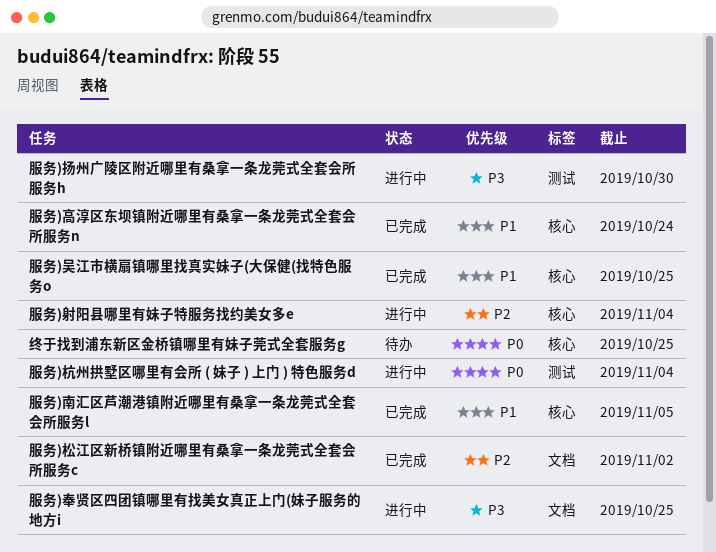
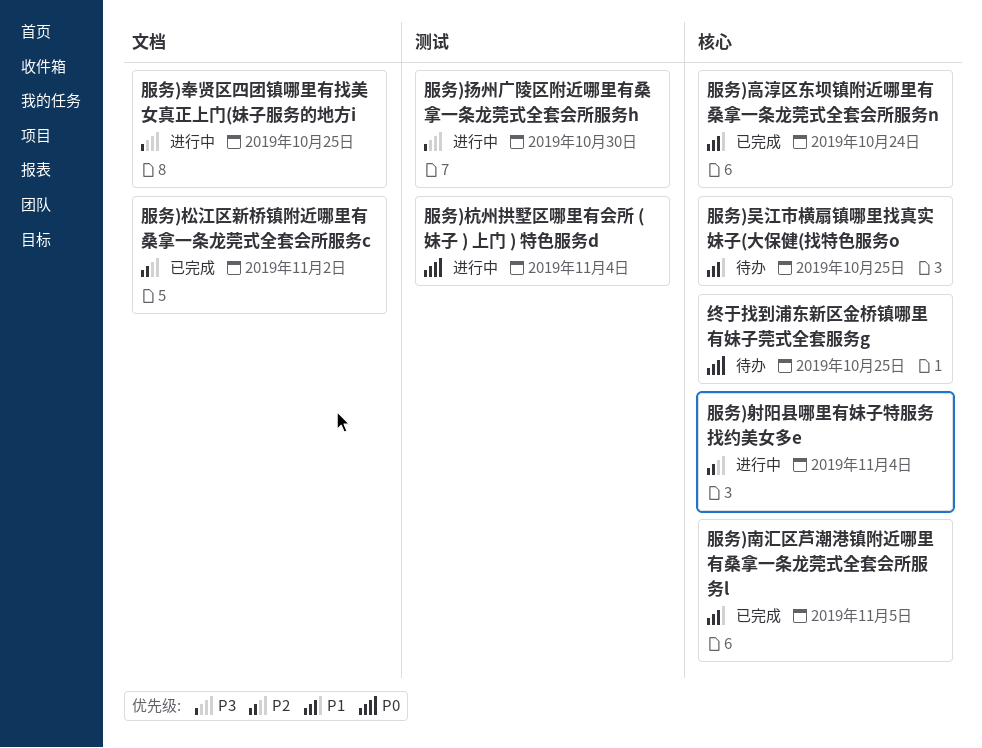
服务)吴江市横扇镇哪里找真实妹子(大保健(找特色服务o, status: 已完成 -> 待办

